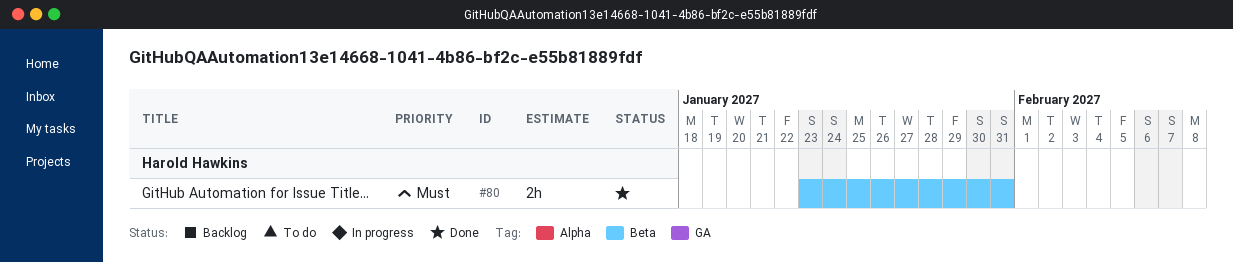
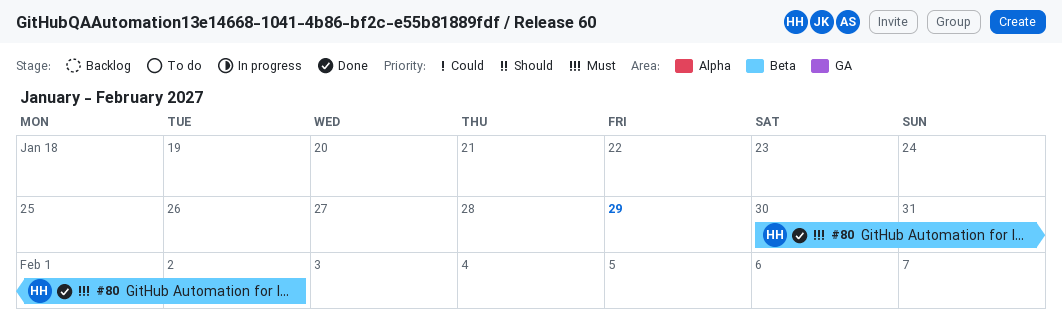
#80, start: Jan 23 -> Jan 30
#80, due: Jan 31 -> Feb 2

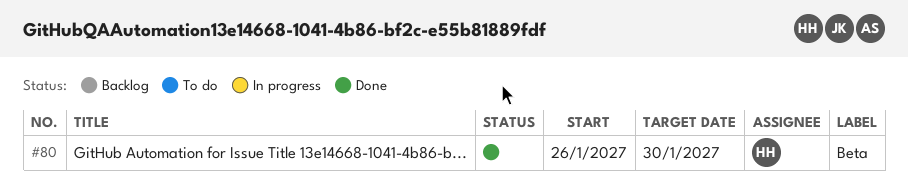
#80, start: Jan 30 -> Jan 26
#80, due: Feb 2 -> Jan 30

